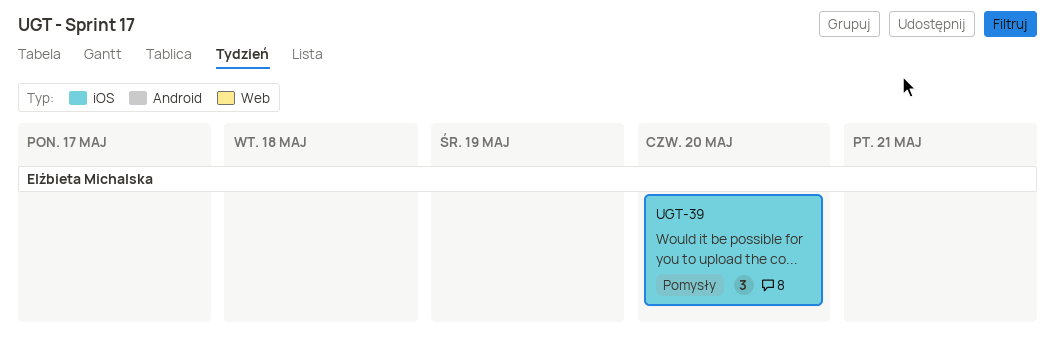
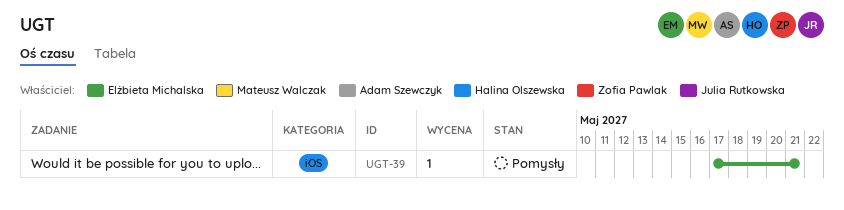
UGT-39, estimate: 3 -> 1
UGT-39, due: May 20 -> May 21

